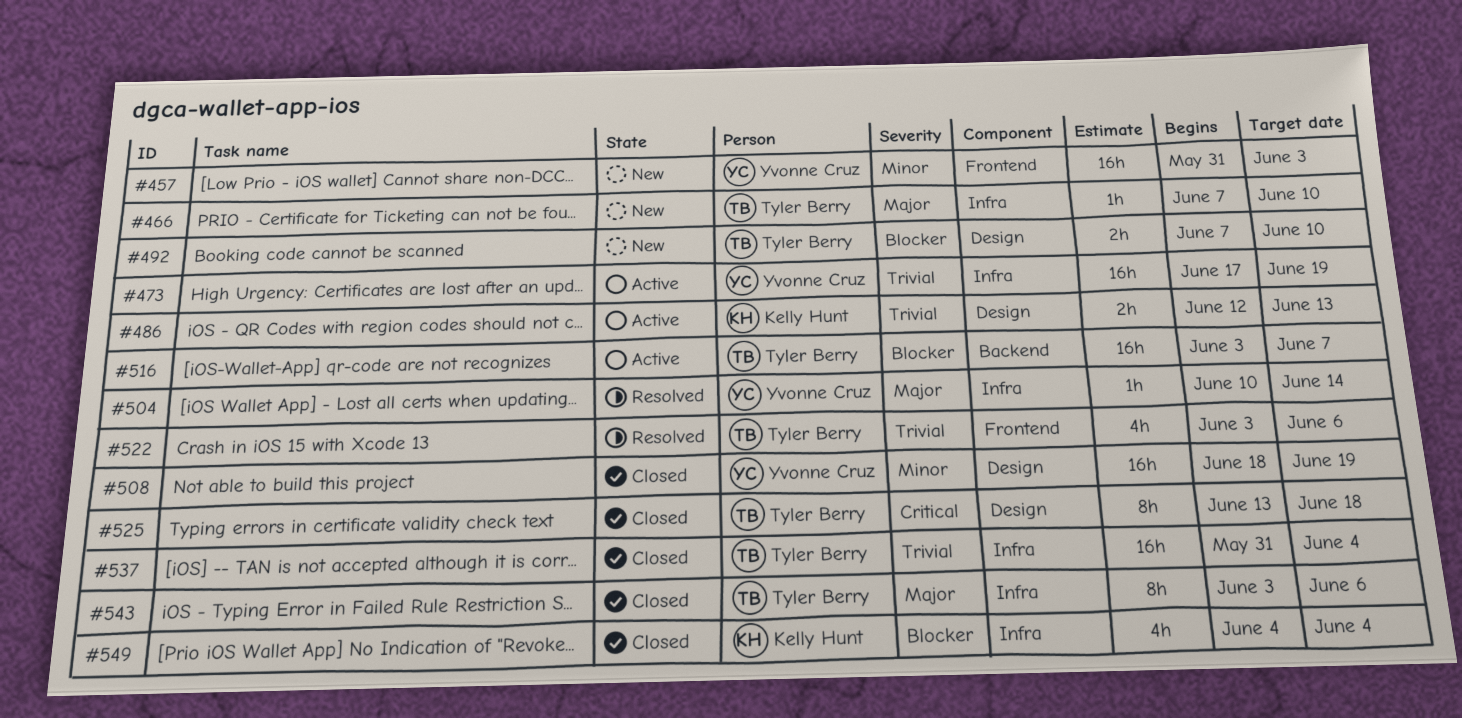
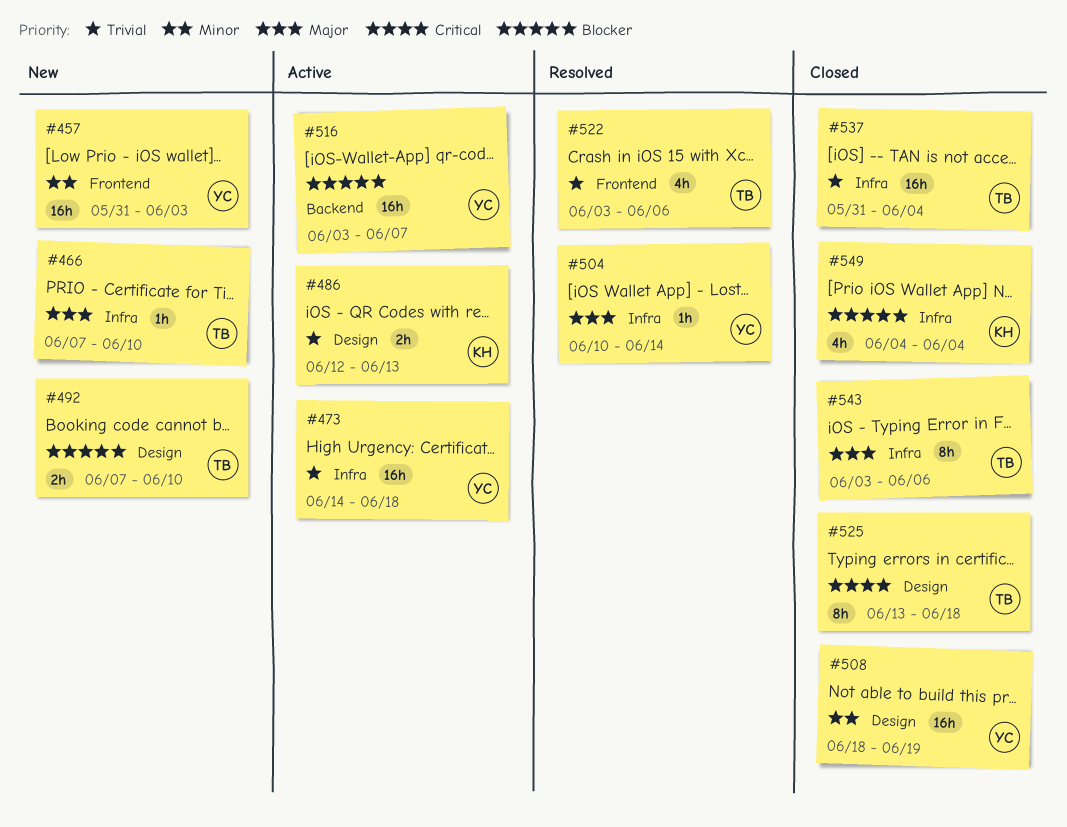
#473, start: Jun 17 -> Jun 14
#473, due: Jun 19 -> Jun 18
#516, owner: Tyler Berry -> Yvonne Cruz

